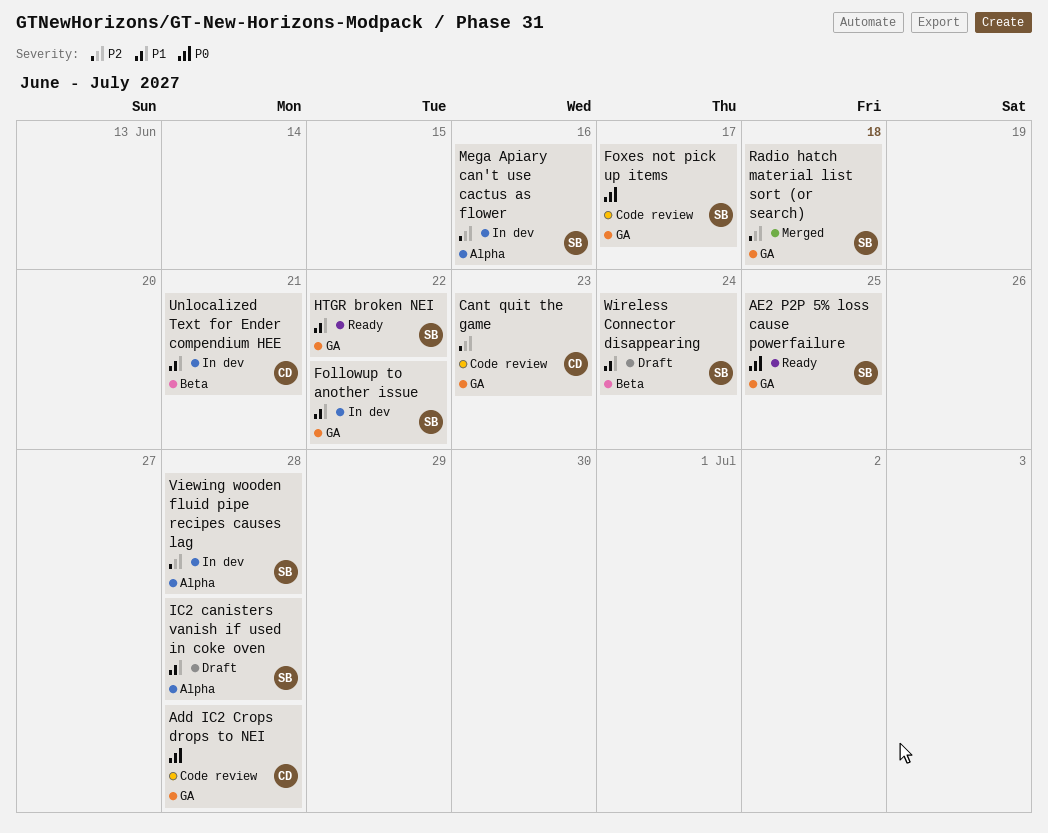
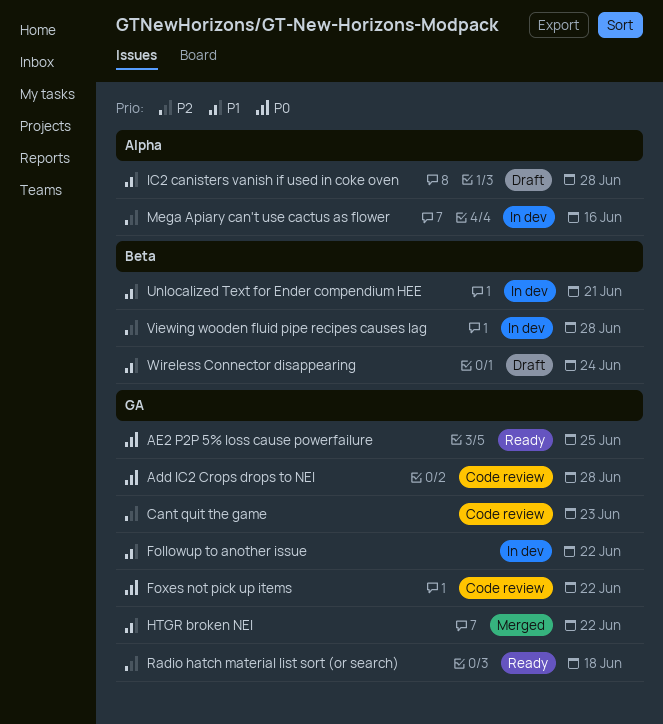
Foxes not pick up items, due: Jun 17 -> Jun 22
HTGR broken NEI, status: Ready -> Merged
Radio hatch material list sort (or search), status: Merged -> Ready
Viewing wooden fluid pipe recipes causes lag, label: Alpha -> Beta

